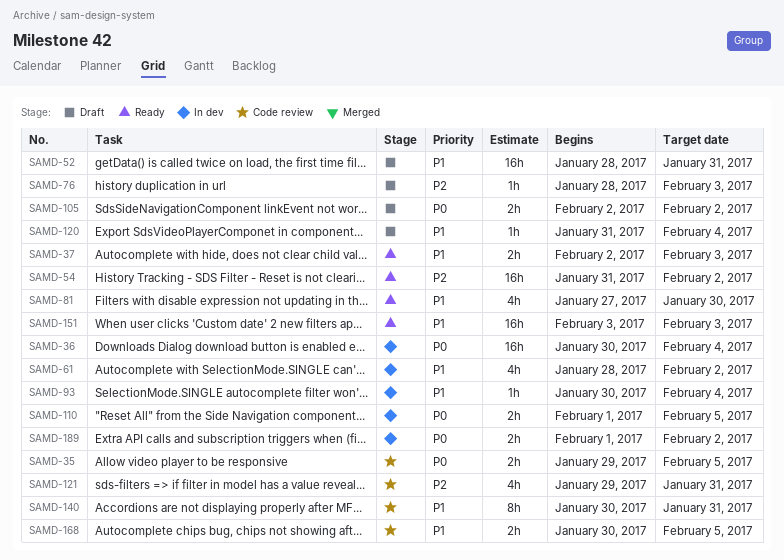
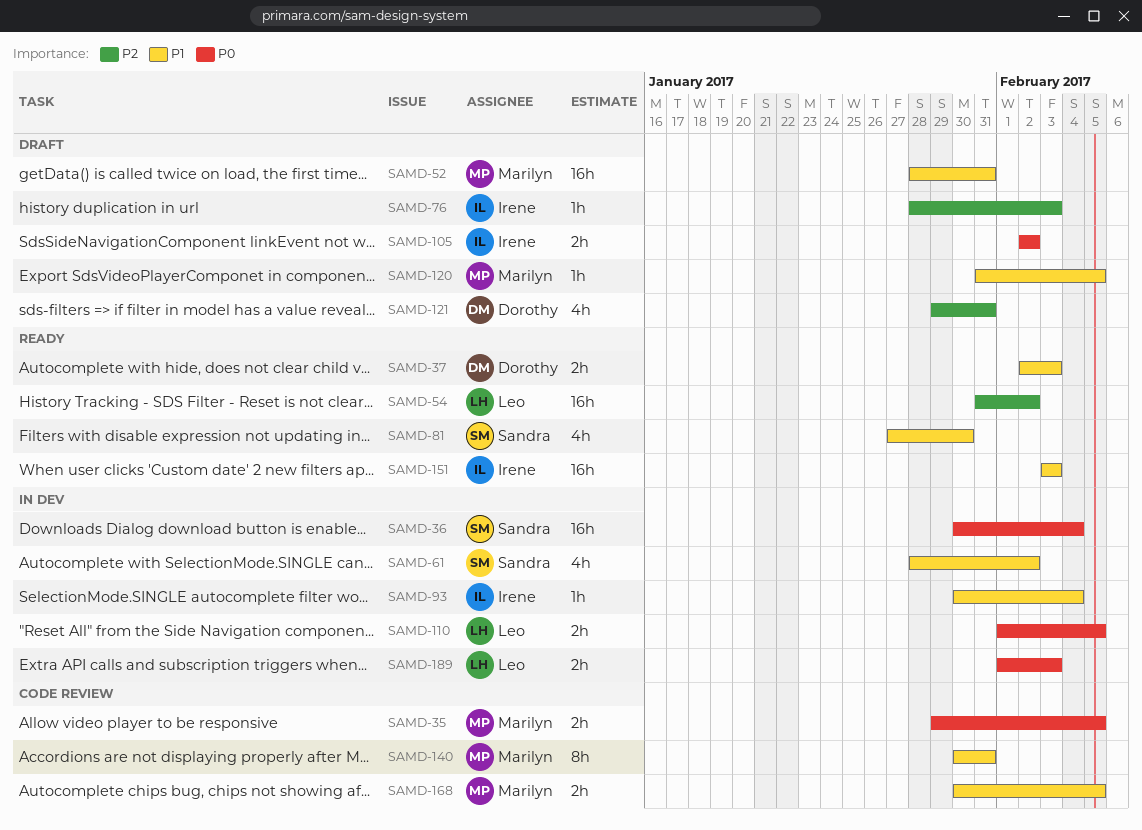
SAMD-120, due: Feb 4 -> Feb 5
SAMD-121, status: Code review -> Draft
SAMD-189, due: Feb 2 -> Feb 3

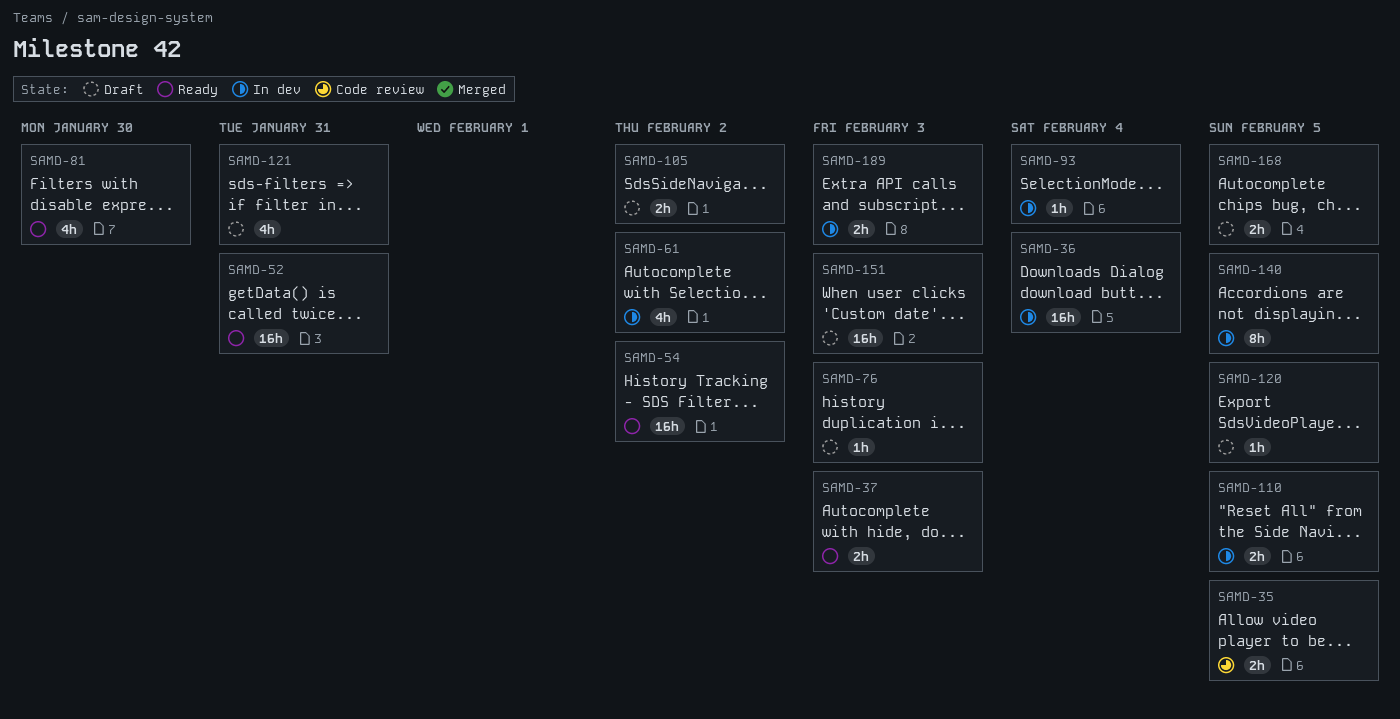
SAMD-52, status: Draft -> Ready
SAMD-140, status: Code review -> In dev
SAMD-140, due: Jan 31 -> Feb 5
SAMD-151, status: Ready -> Draft
SAMD-168, status: Code review -> Draft

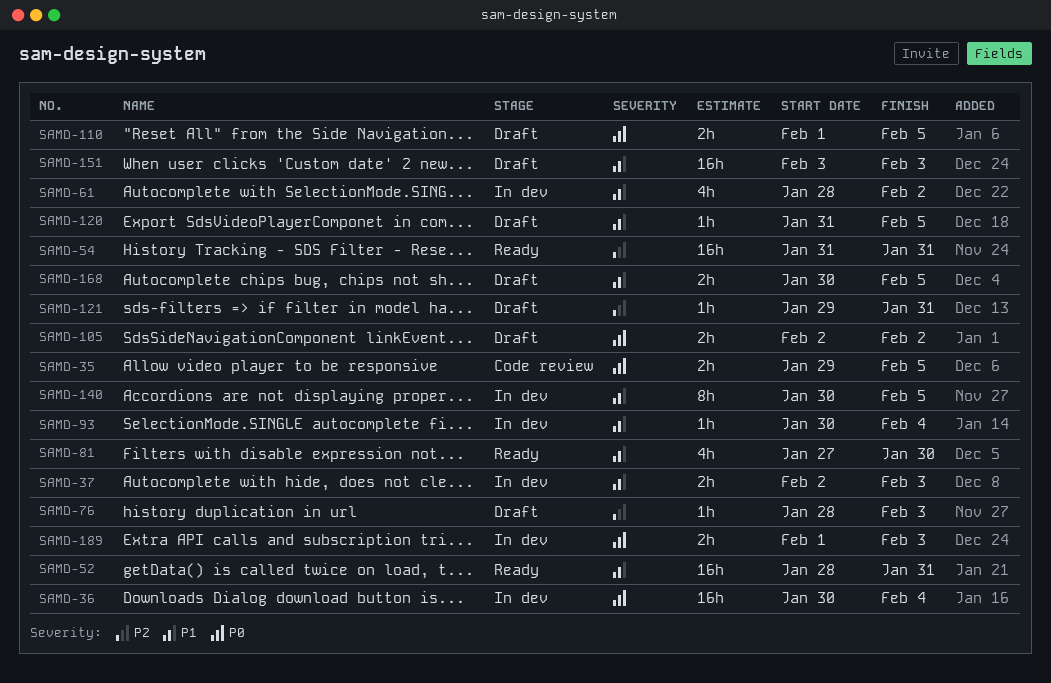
SAMD-37, status: Ready -> In dev
SAMD-54, due: Feb 2 -> Jan 31
SAMD-110, status: In dev -> Draft
SAMD-121, estimate: 4h -> 1h

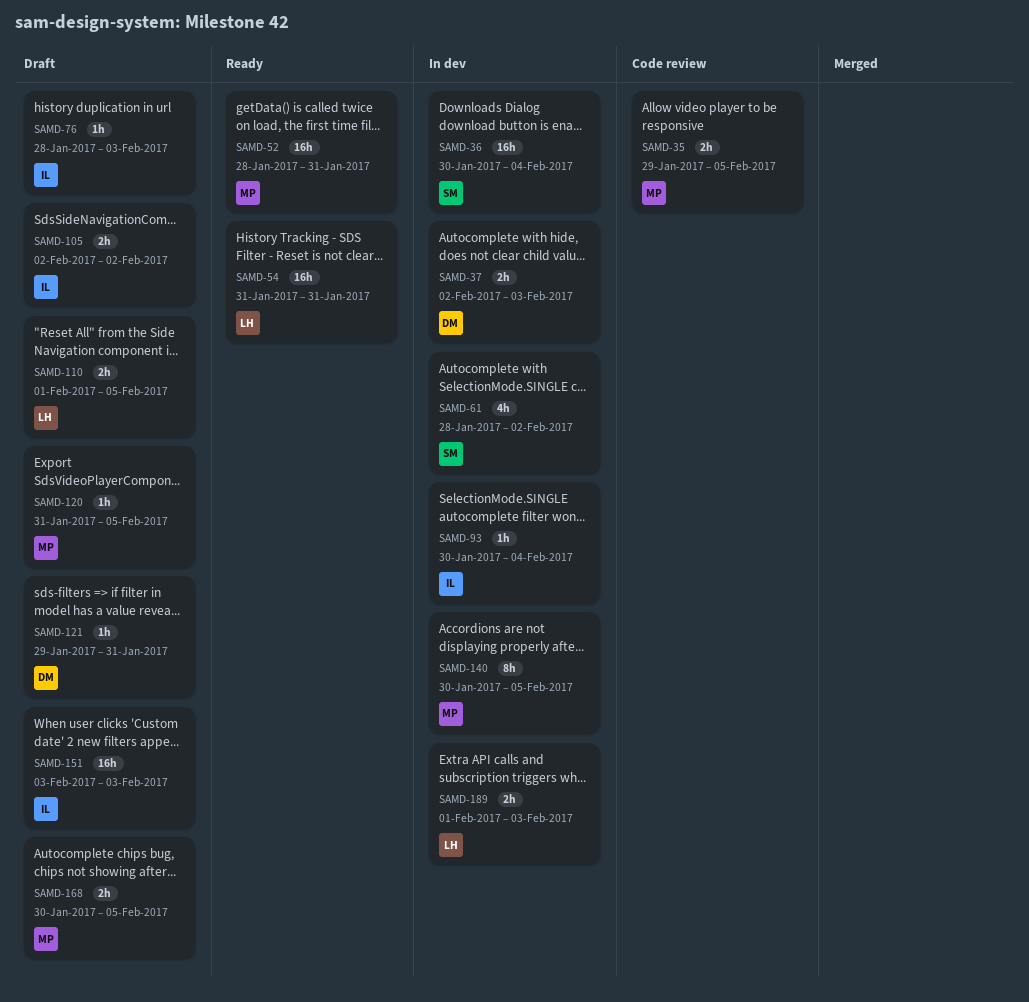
SAMD-81: present -> none

